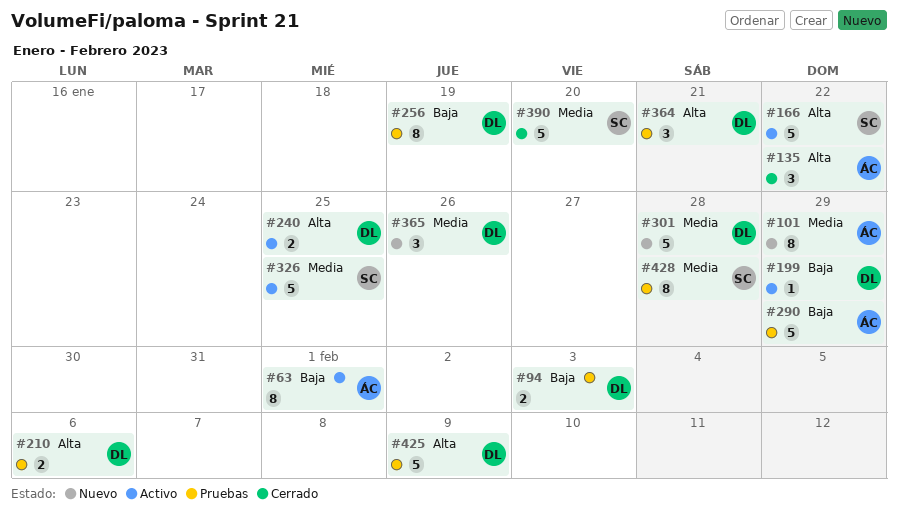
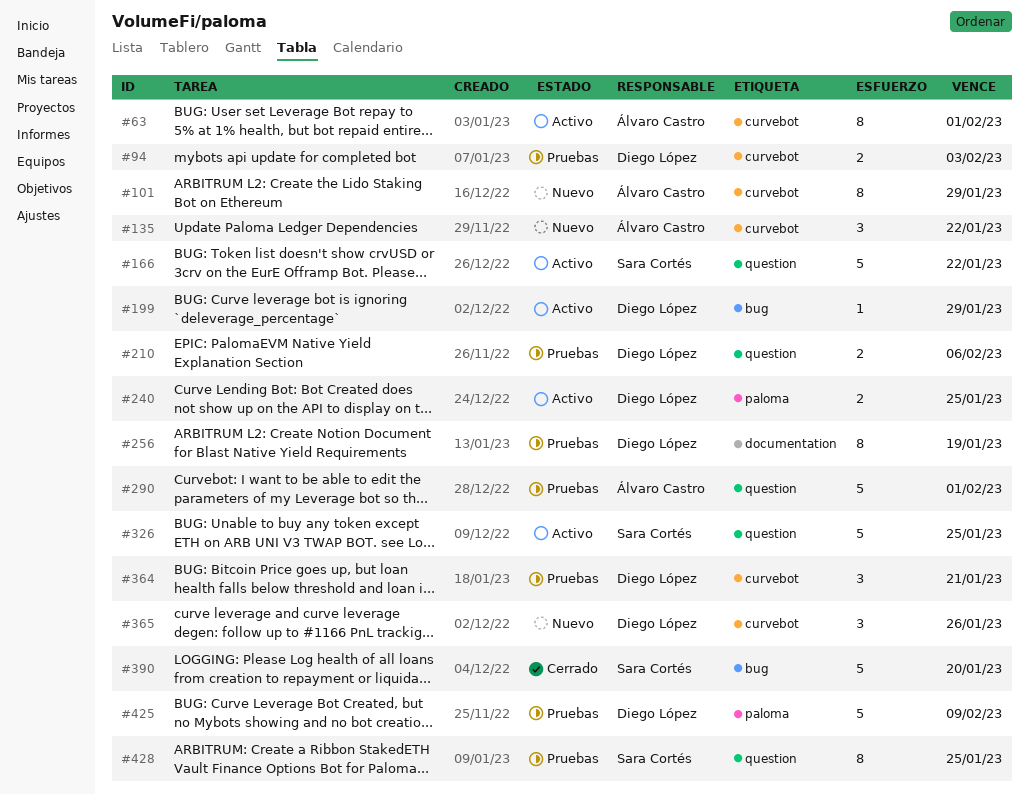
#135, status: Cerrado -> Nuevo
#290, due: Jan 29 -> Feb 1
#301: present -> none
#428, due: Jan 28 -> Jan 25

